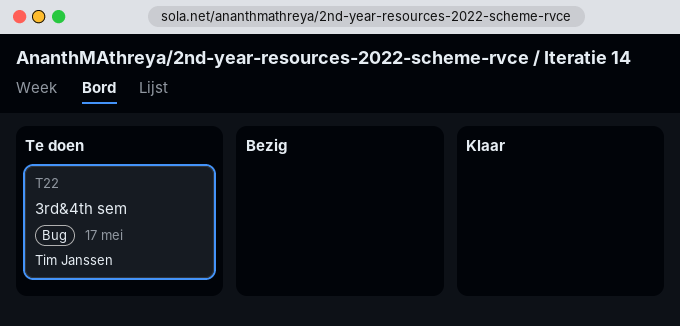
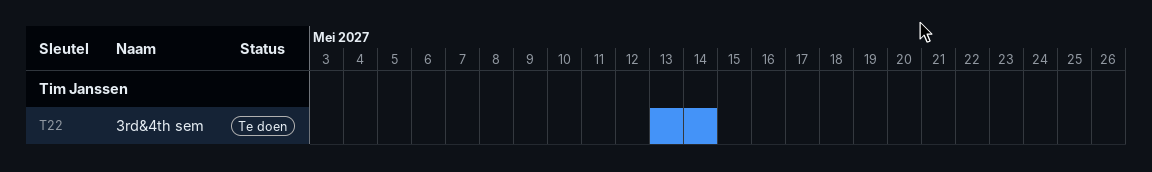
T22, due: May 17 -> May 14

